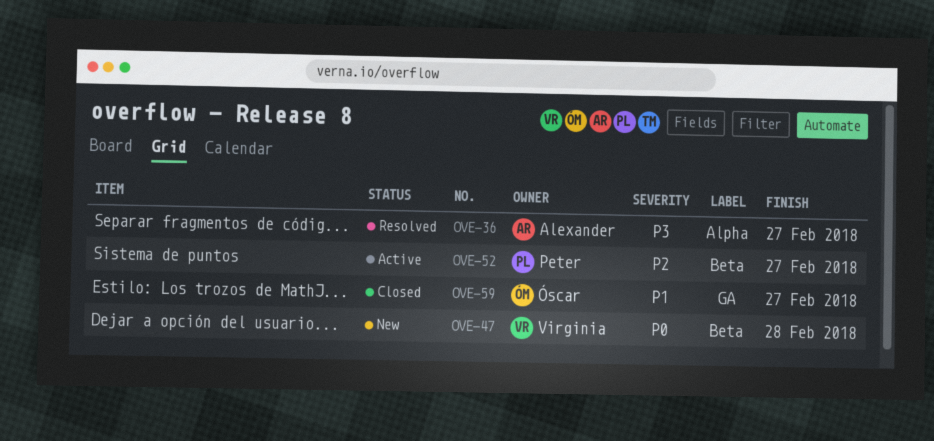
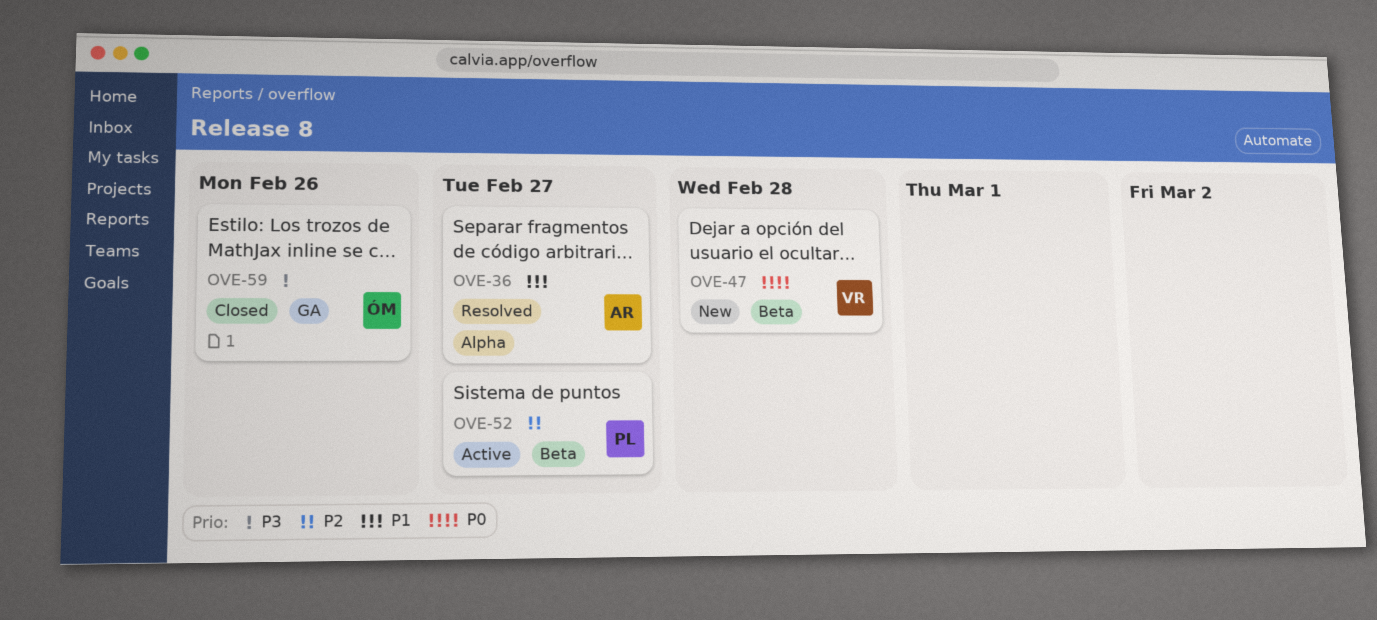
OVE-36, priority: P3 -> P1
OVE-59, priority: P1 -> P3
OVE-59, due: Feb 27 -> Feb 26

